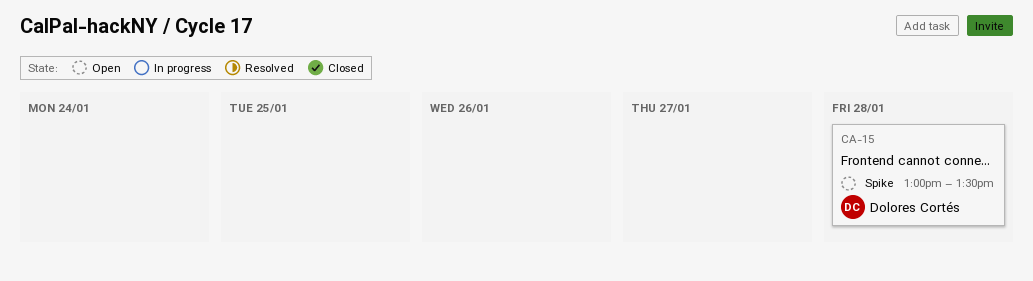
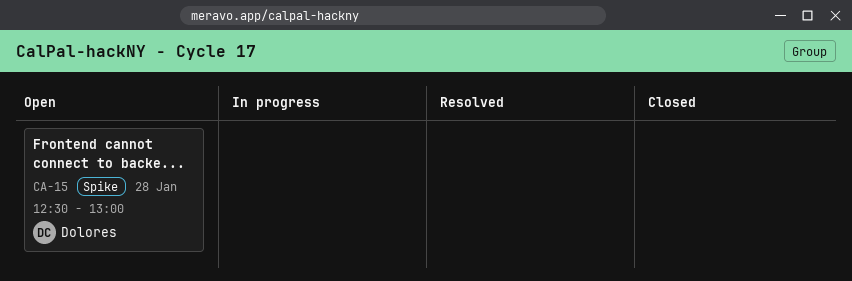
CA-15, begins: 13:00 -> 12:30
CA-15, ends: 13:30 -> 13:00

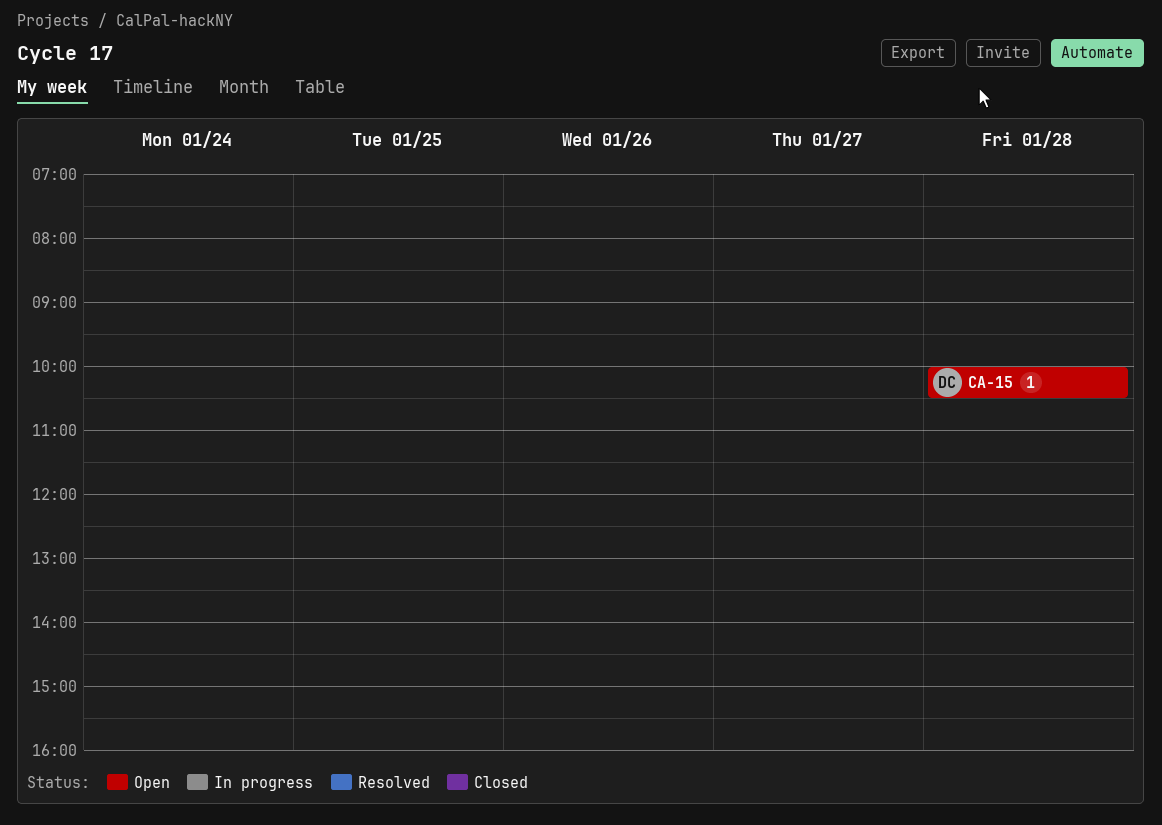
CA-15, begins: 12:30 -> 10:00
CA-15, ends: 13:00 -> 10:30

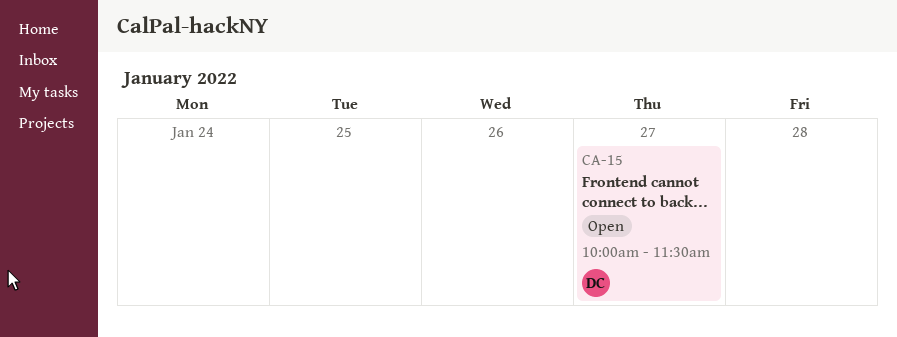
CA-15, day: Jan 28 -> Jan 27
CA-15, ends: 10:30 -> 11:30

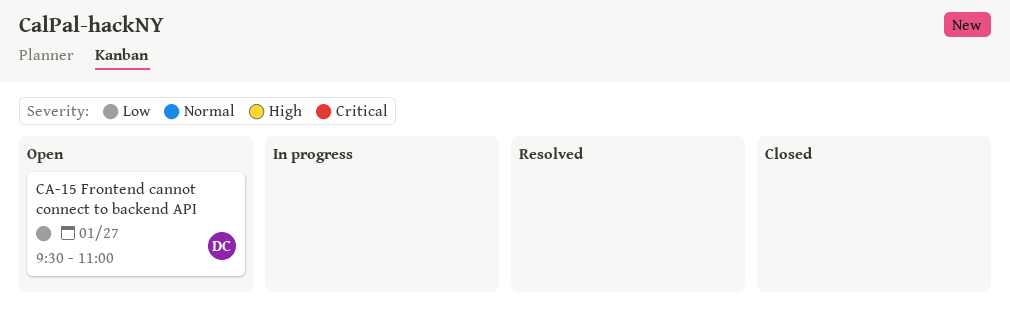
CA-15, begins: 10:00 -> 09:30
CA-15, ends: 11:30 -> 11:00

